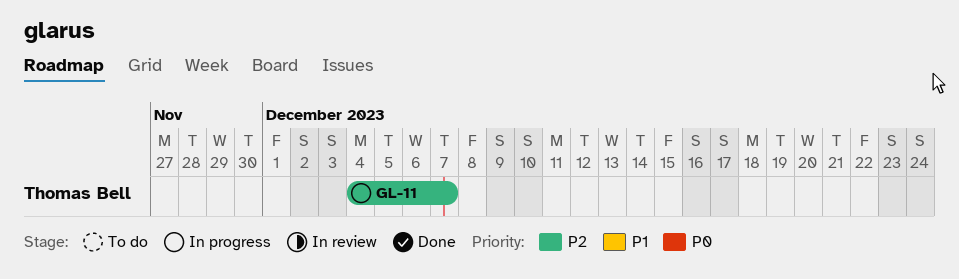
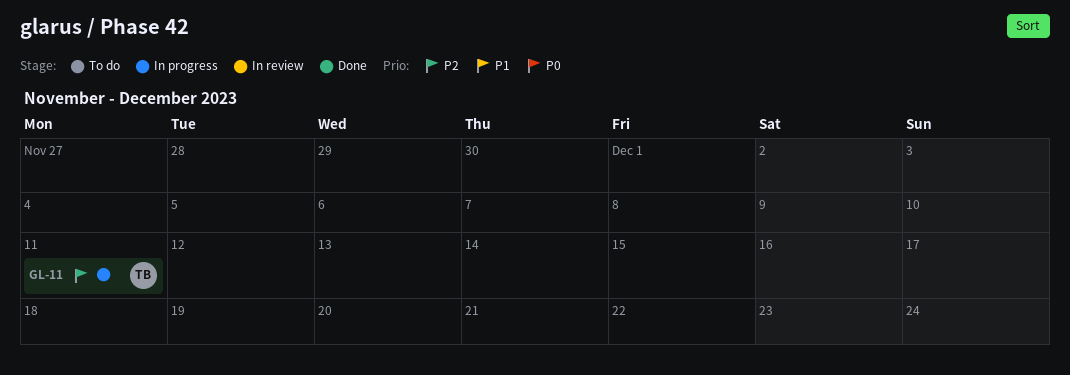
GL-11, due: Dec 7 -> Dec 11

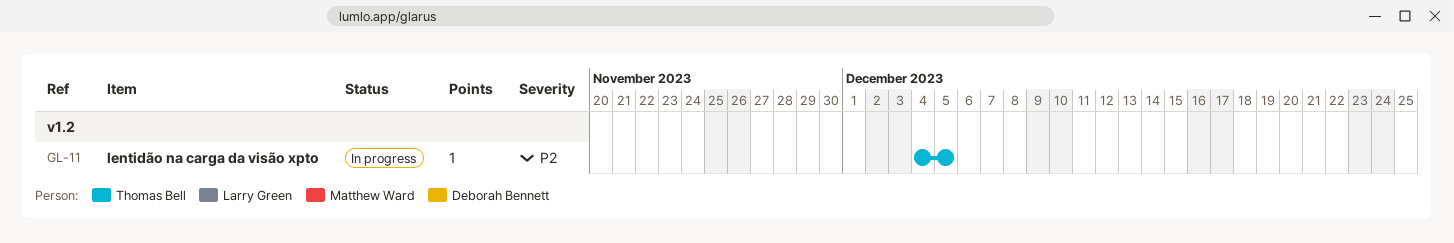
GL-11, due: Dec 11 -> Dec 5

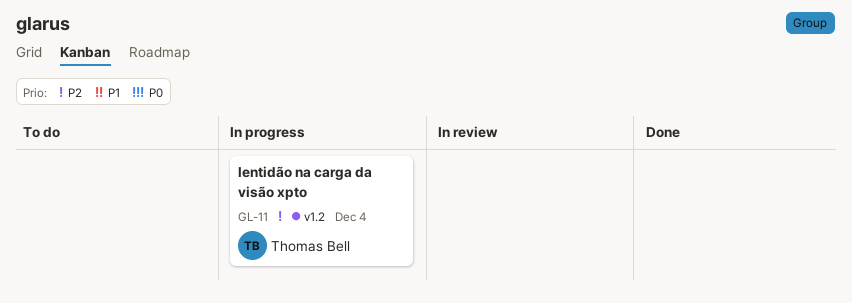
GL-11, due: Dec 5 -> Dec 4

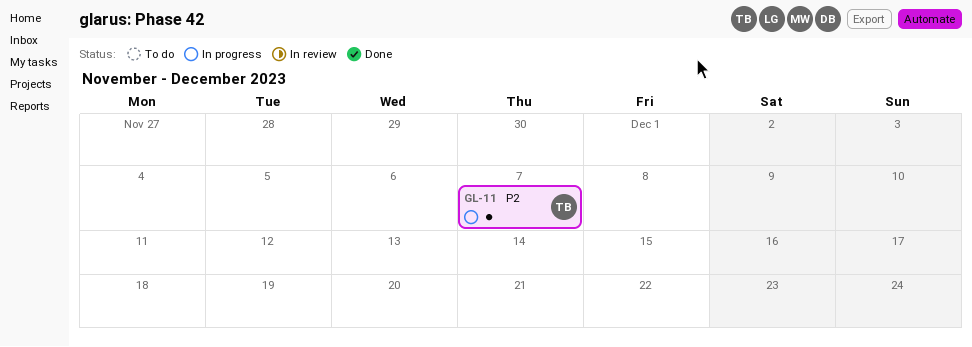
GL-11, due: Dec 4 -> Dec 7

